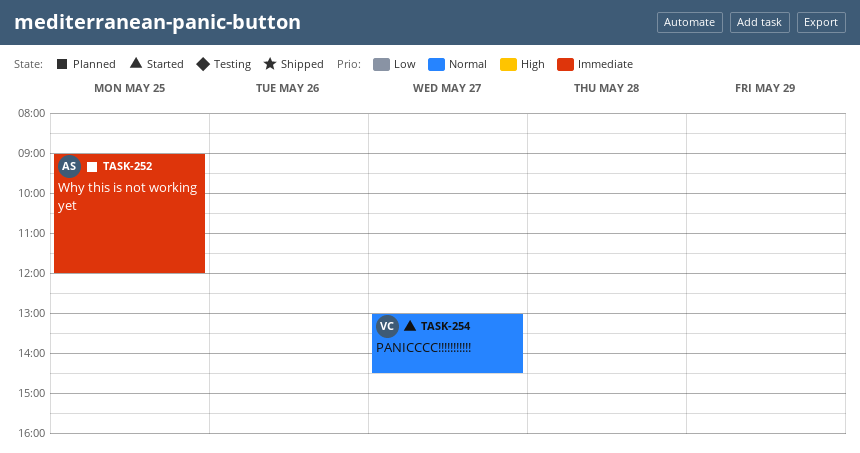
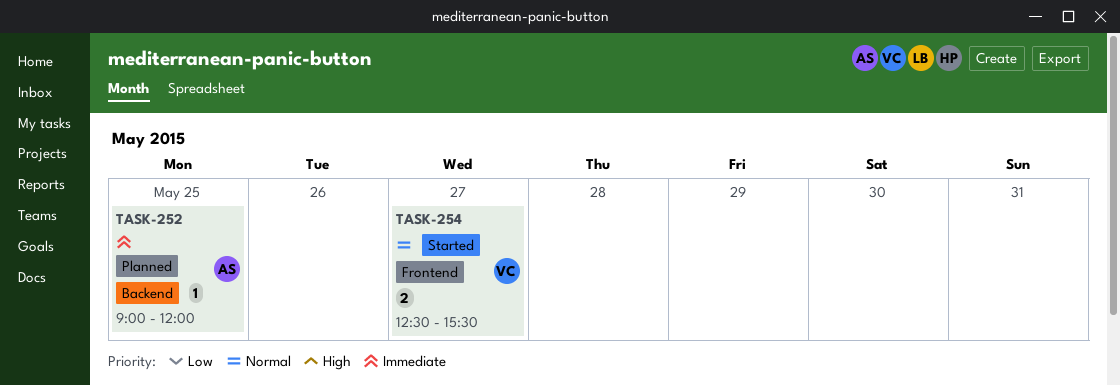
TASK-254, begins: 13:00 -> 12:30
TASK-254, ends: 14:30 -> 15:30

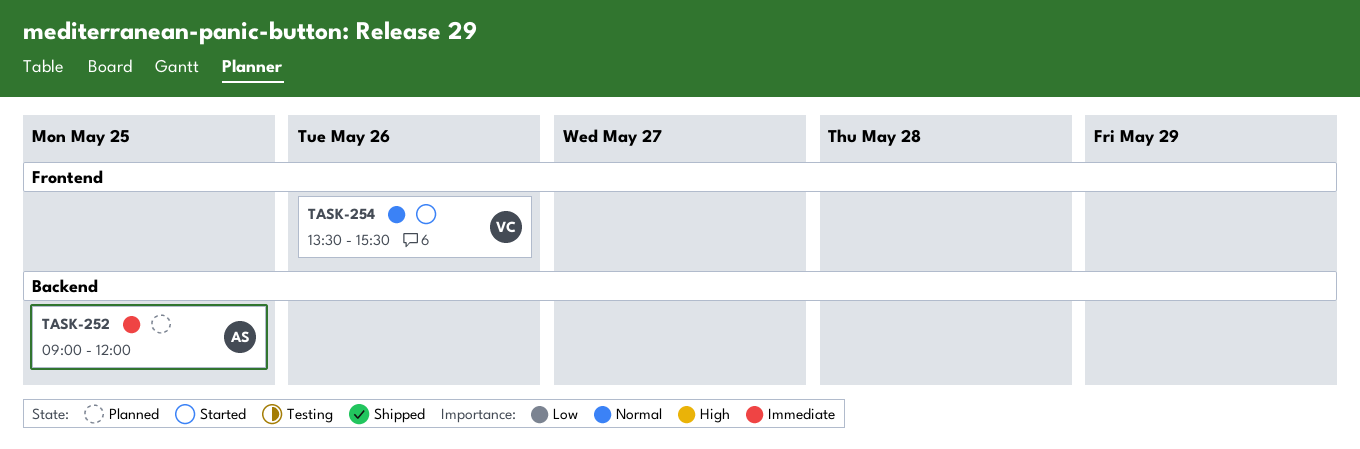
TASK-254, day: May 27 -> May 26
TASK-254, begins: 12:30 -> 13:30

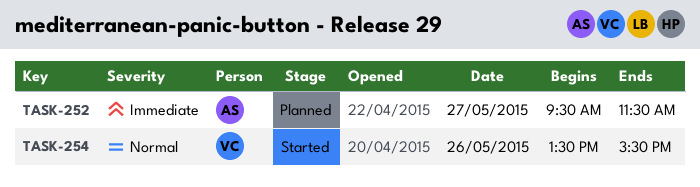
TASK-252, day: May 25 -> May 27
TASK-252, begins: 09:00 -> 09:30
TASK-252, ends: 12:00 -> 11:30

